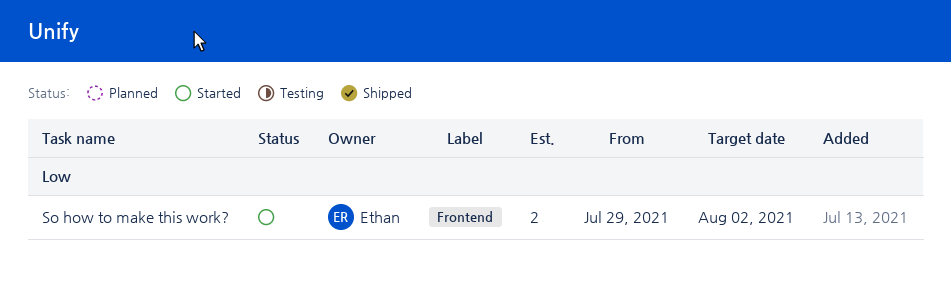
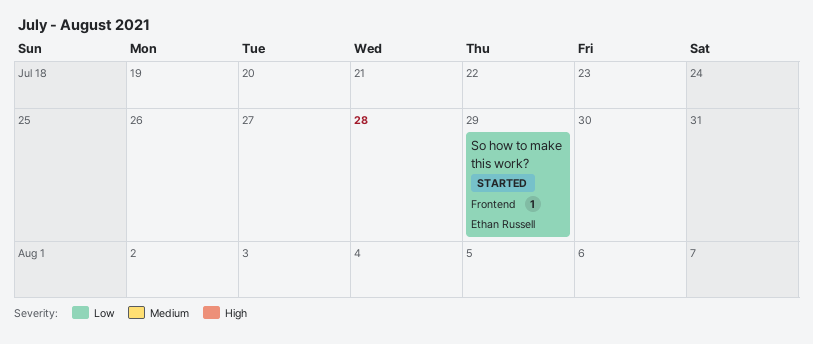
So how to make this work?, estimate: 2 -> 1
So how to make this work?, due: Aug 2 -> Jul 29

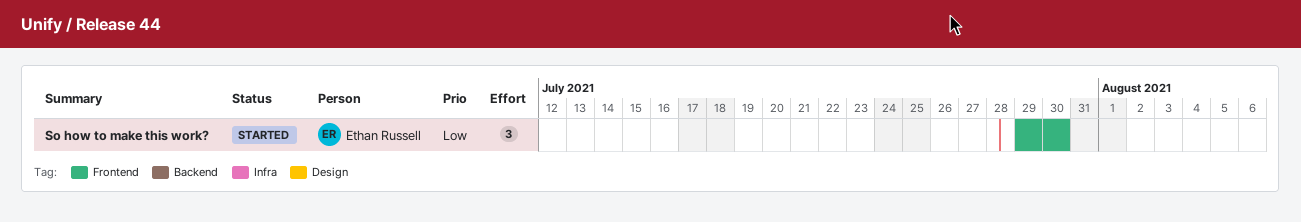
So how to make this work?, estimate: 1 -> 3
So how to make this work?, due: Jul 29 -> Jul 30

